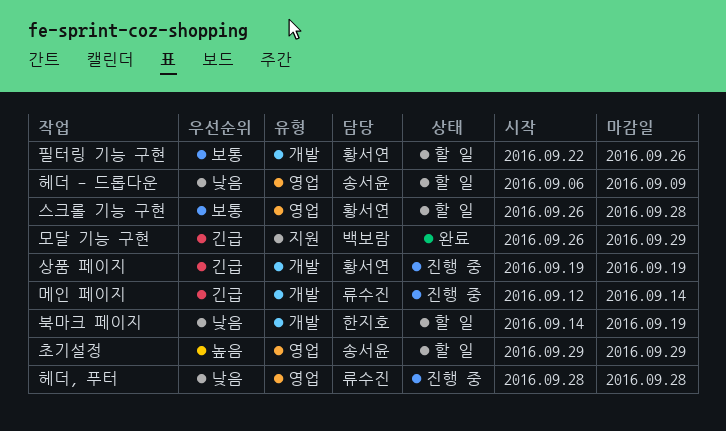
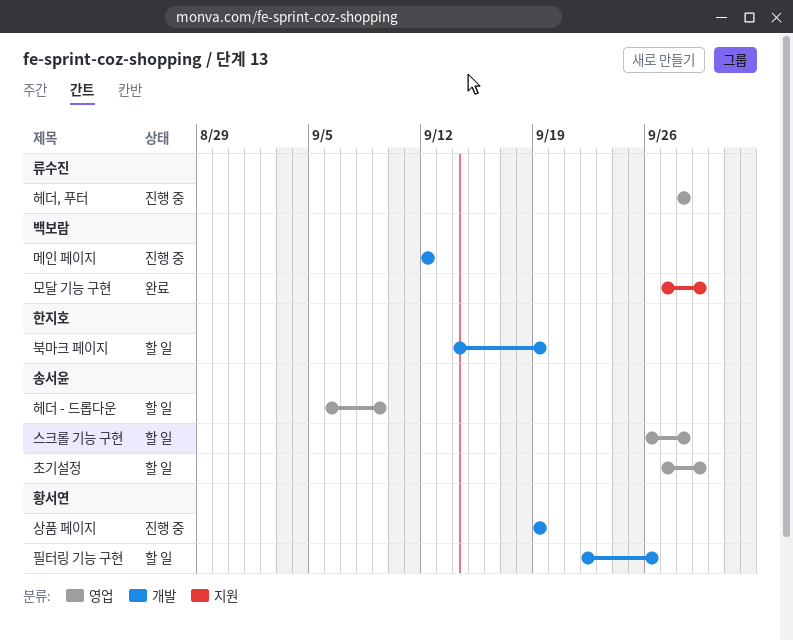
메인 페이지, owner: 류수진 -> 백보람
메인 페이지, due: Sep 14 -> Sep 12
모달 기능 구현, start: Sep 26 -> Sep 27
스크롤 기능 구현, owner: 황서연 -> 송서윤
초기설정, start: Sep 29 -> Sep 27

